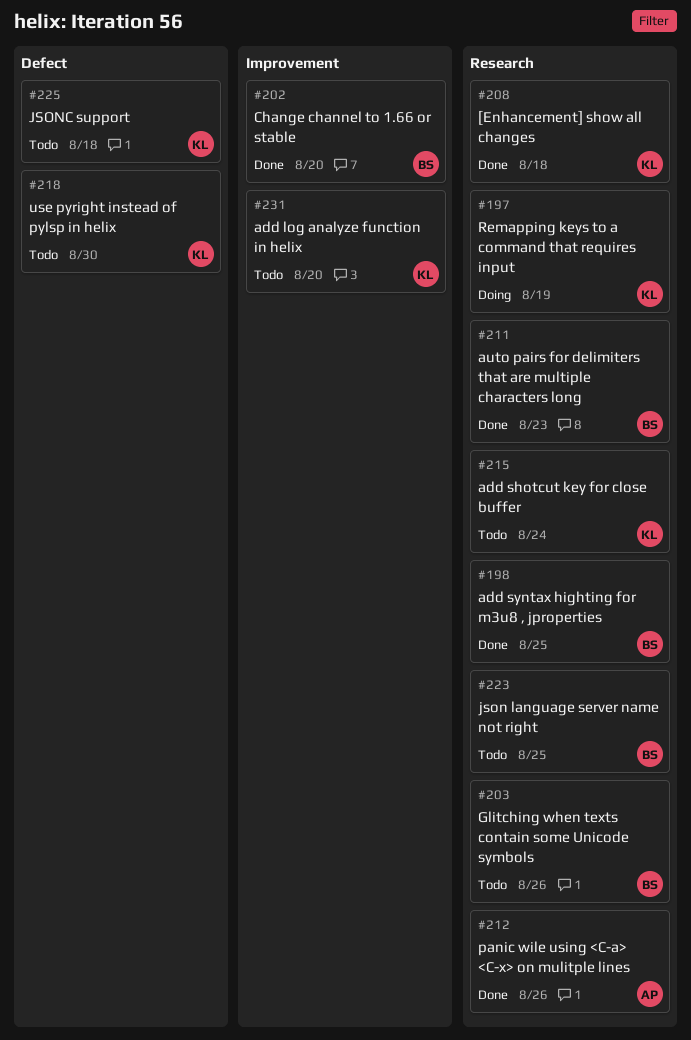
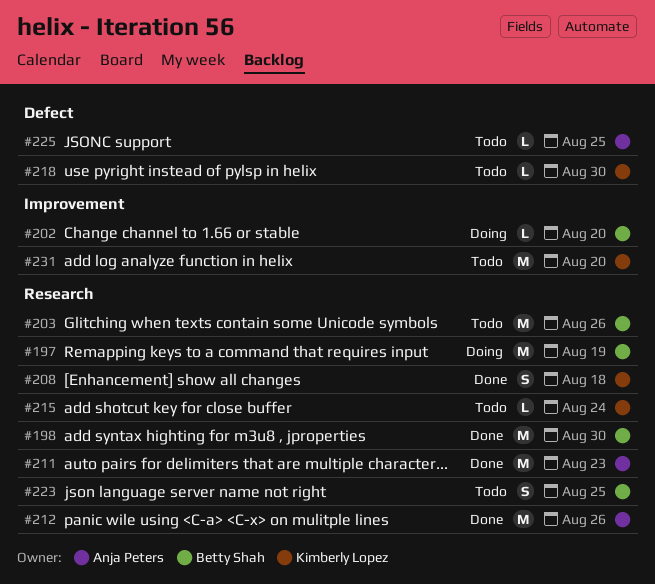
#197, owner: Kimberly Lopez -> Betty Shah
#198, due: Aug 25 -> Aug 30
#202, status: Done -> Doing
#211, owner: Betty Shah -> Anja Peters
#225, owner: Kimberly Lopez -> Anja Peters
#225, due: Aug 18 -> Aug 25

